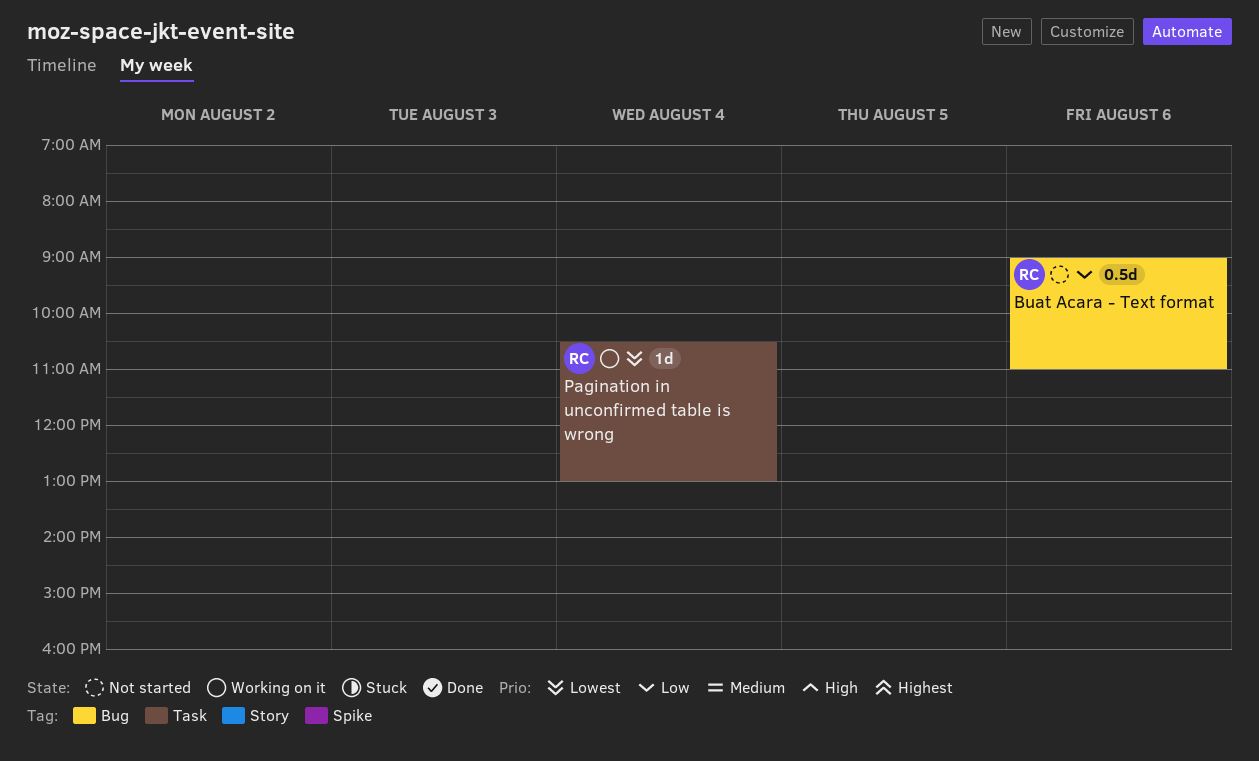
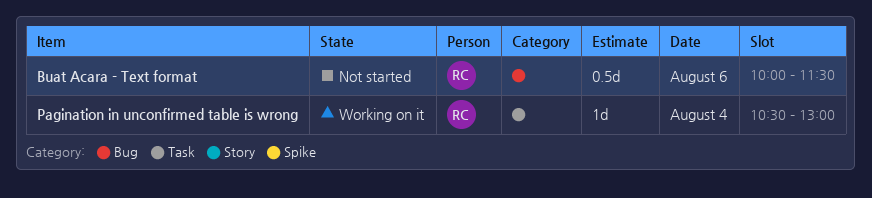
Buat Acara - Text format, begins: 09:00 -> 10:00
Buat Acara - Text format, ends: 11:00 -> 11:30

